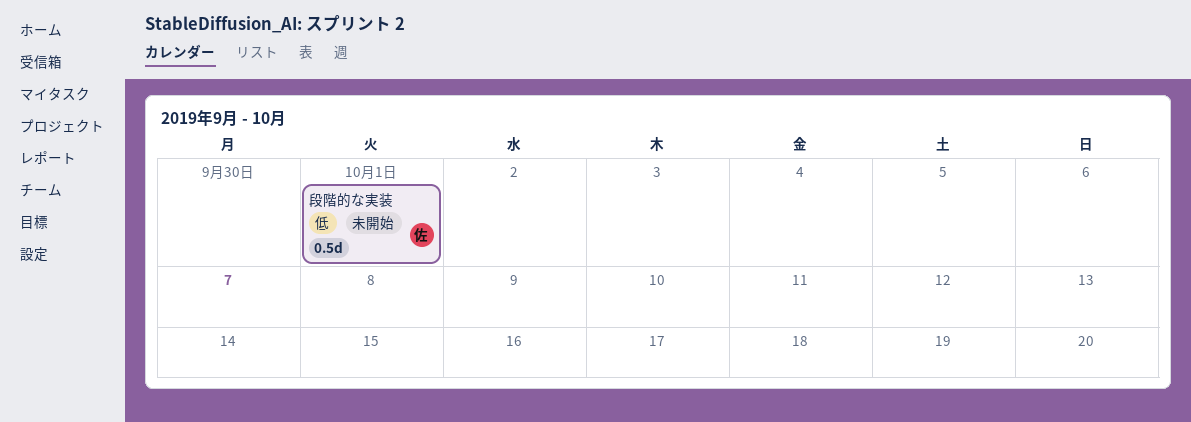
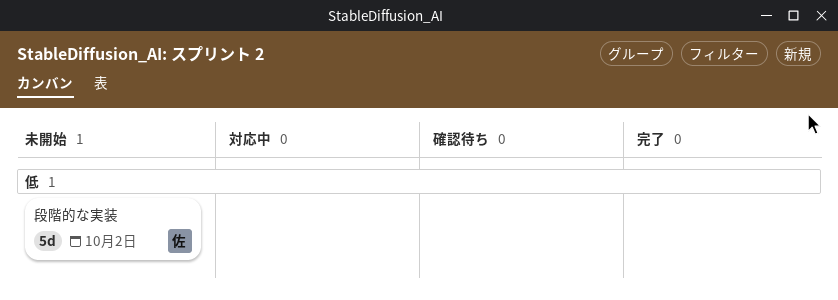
段階的な実装, estimate: 0.5d -> 5d
段階的な実装, due: Oct 1 -> Oct 2

